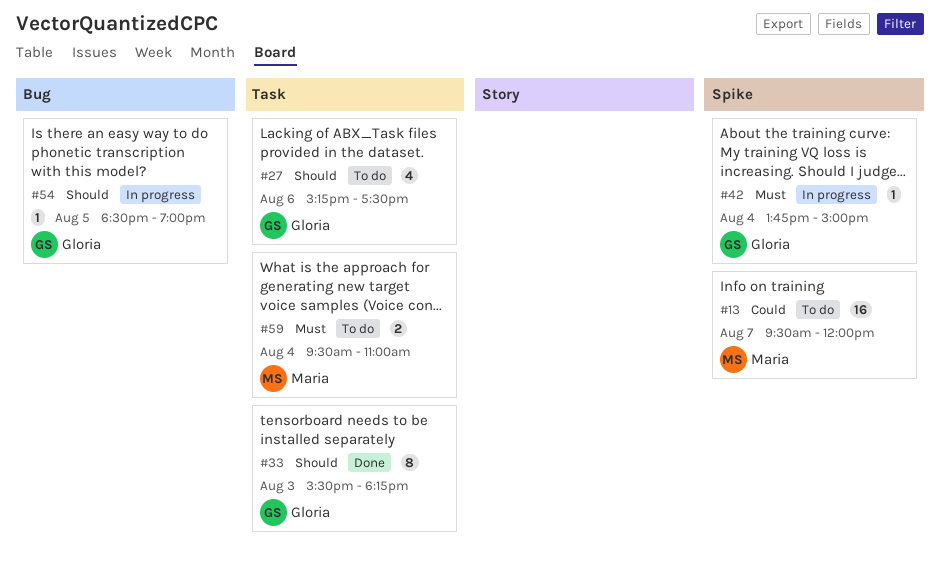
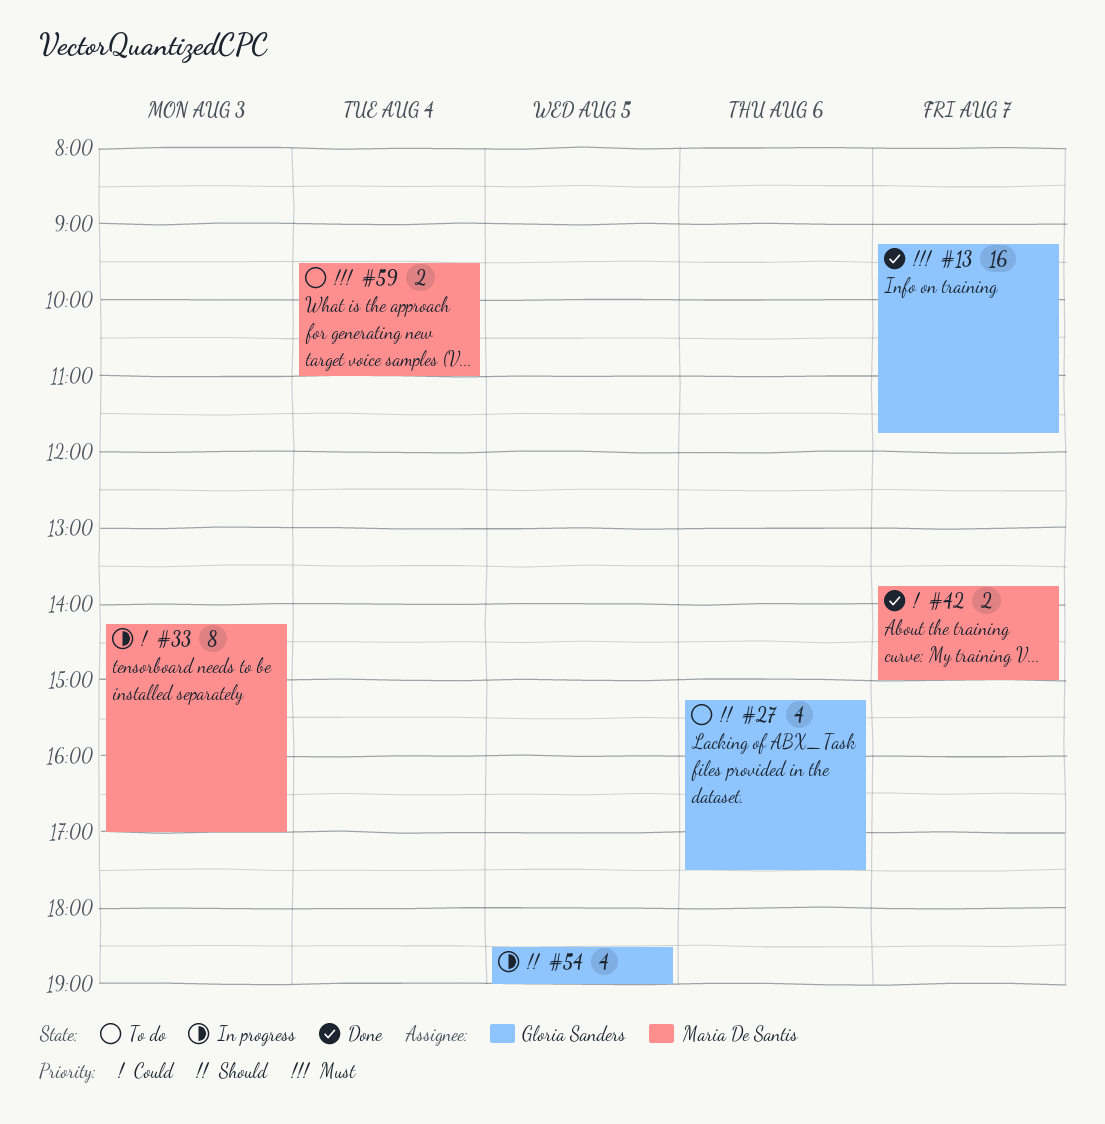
#13, status: To do -> Done
#13, owner: Maria De Santis -> Gloria Sanders
#13, priority: Could -> Must
#13, begins: 09:30 -> 09:15
#13, ends: 12:00 -> 11:45
#33, status: Done -> In progress
#33, owner: Gloria Sanders -> Maria De Santis
#33, priority: Should -> Could
#33, begins: 15:30 -> 14:15
#33, ends: 18:15 -> 17:00
#42, status: In progress -> Done
#42, owner: Gloria Sanders -> Maria De Santis
#42, priority: Must -> Could
#42, estimate: 1 -> 2
#42, day: Aug 4 -> Aug 7
#54, estimate: 1 -> 4

